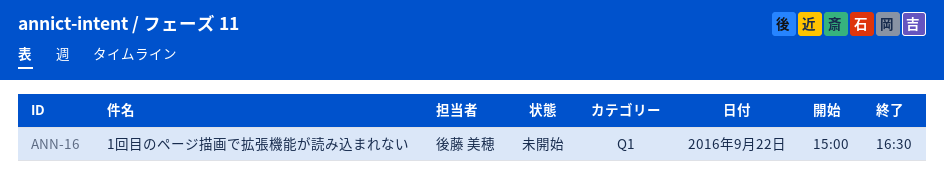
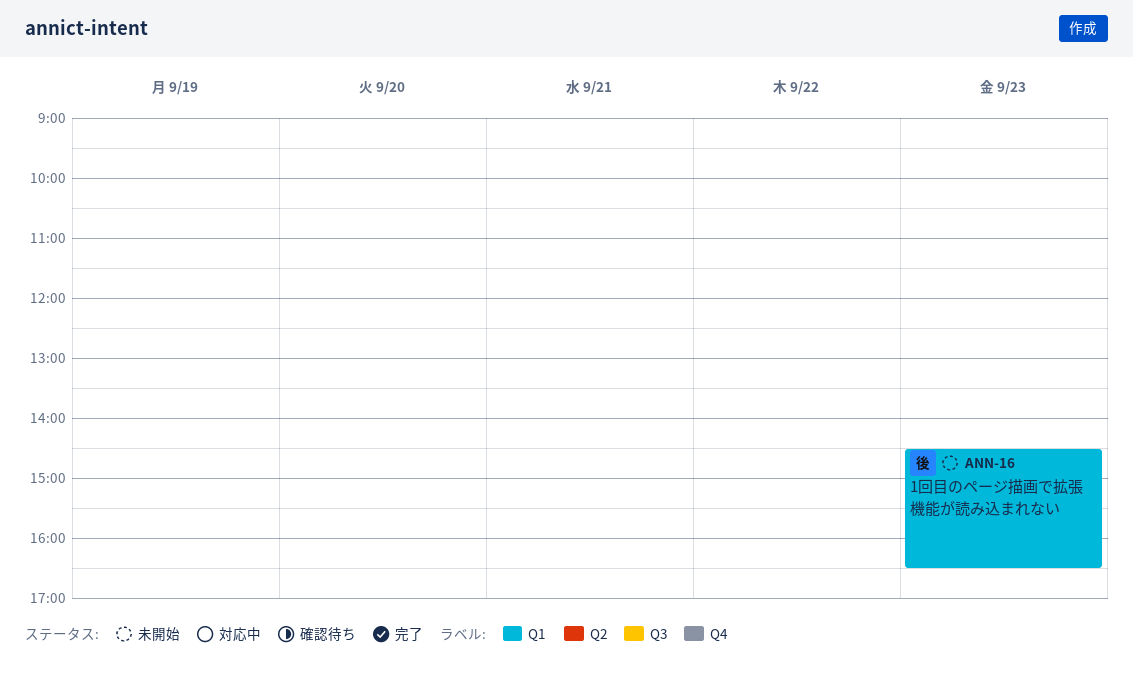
ANN-16, day: Sep 22 -> Sep 23
ANN-16, begins: 15:00 -> 14:30

